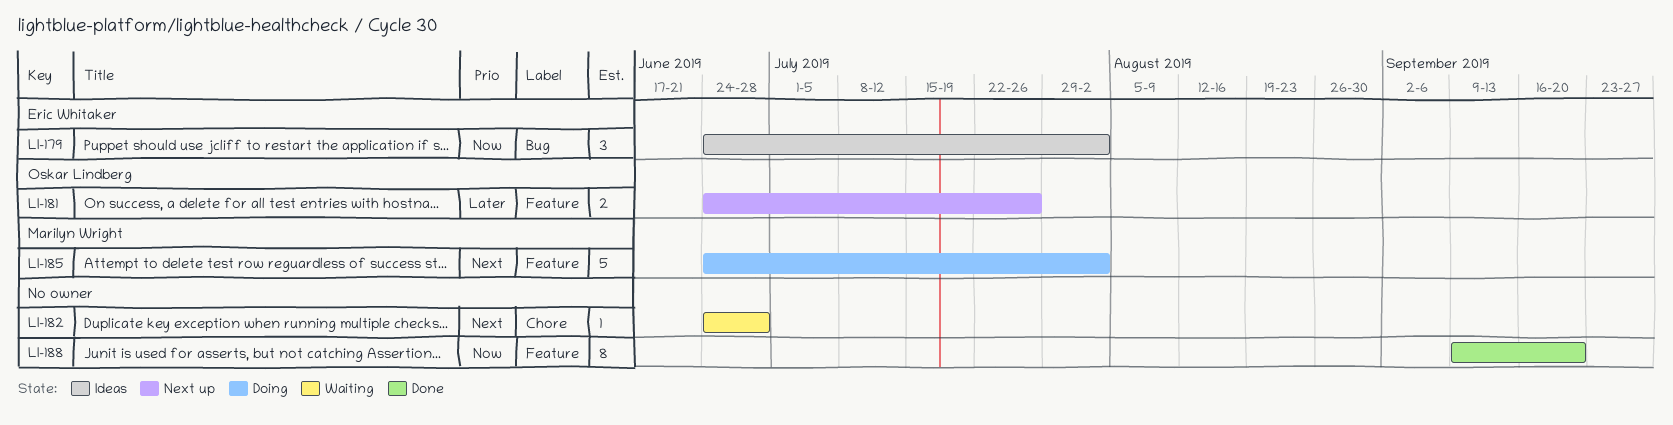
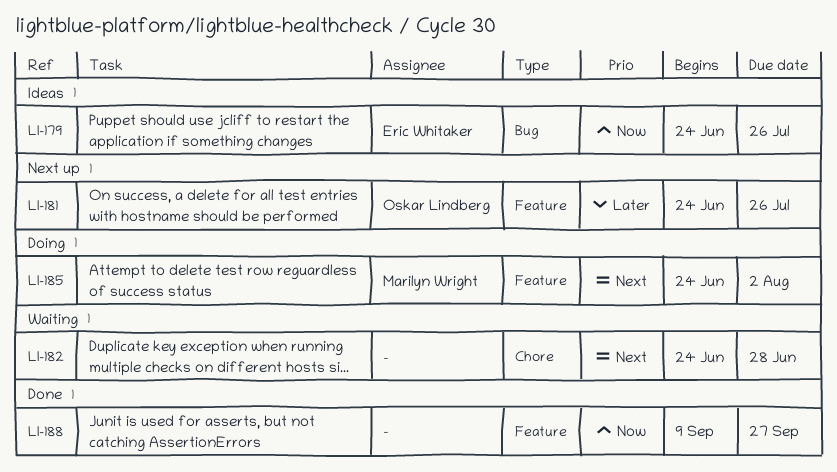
LI-179, due: Aug 2 -> Jul 26
LI-188, due: Sep 20 -> Sep 27

